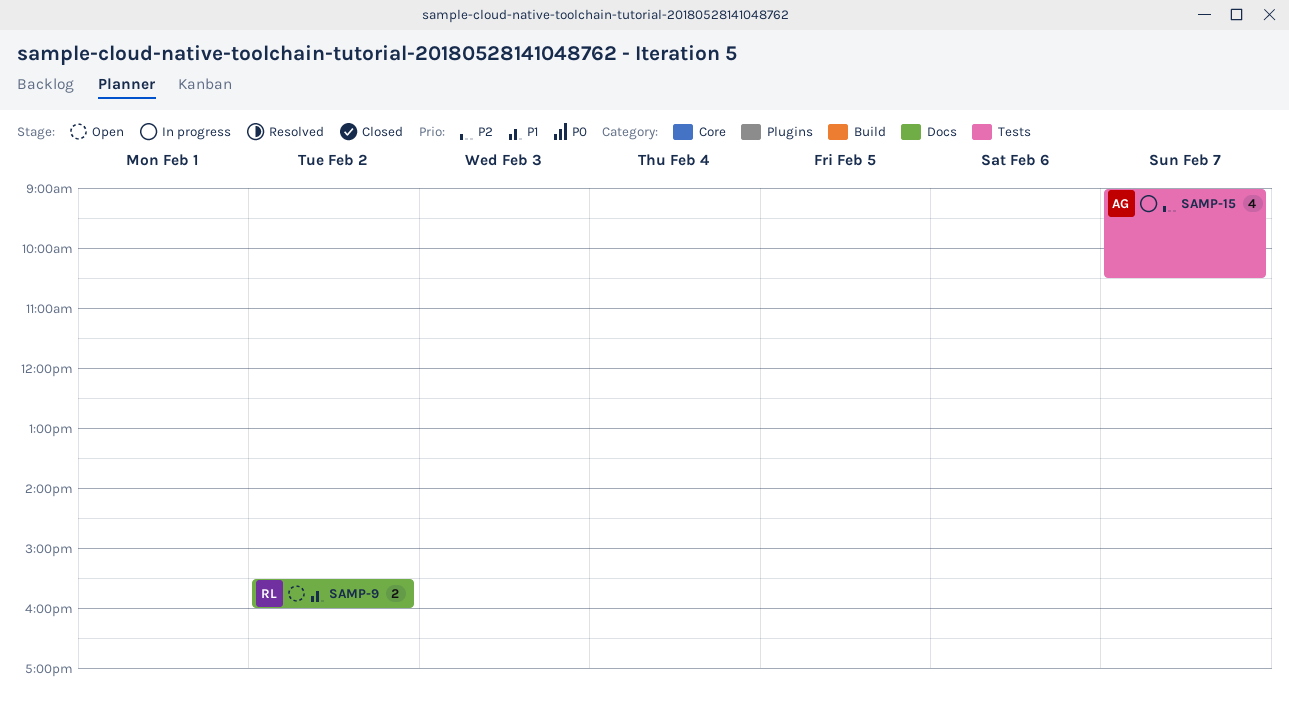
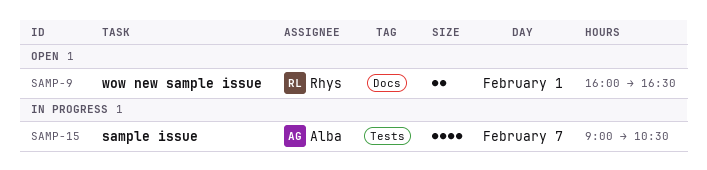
SAMP-9, day: Feb 2 -> Feb 1
SAMP-9, begins: 15:30 -> 16:00
SAMP-9, ends: 16:00 -> 16:30

